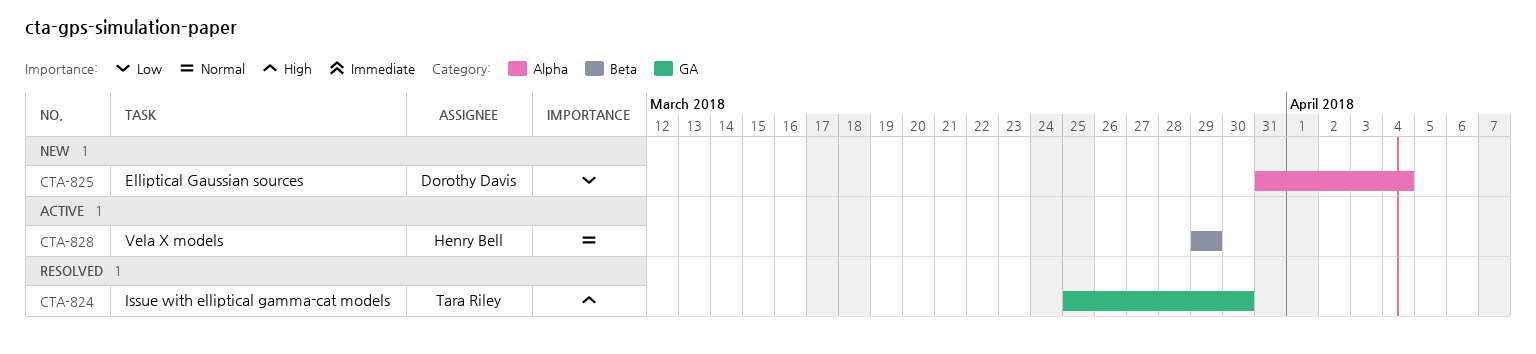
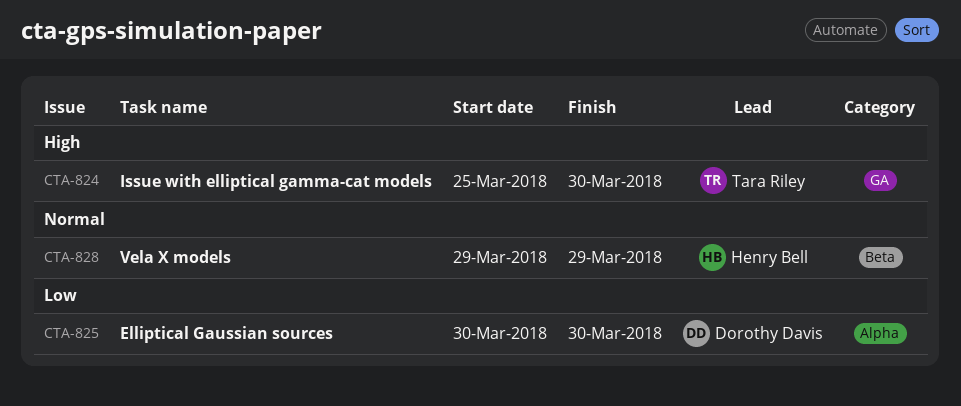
CTA-825, start: Mar 31 -> Mar 30
CTA-825, due: Apr 4 -> Mar 30

